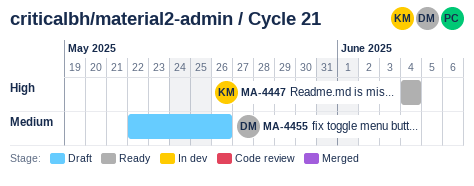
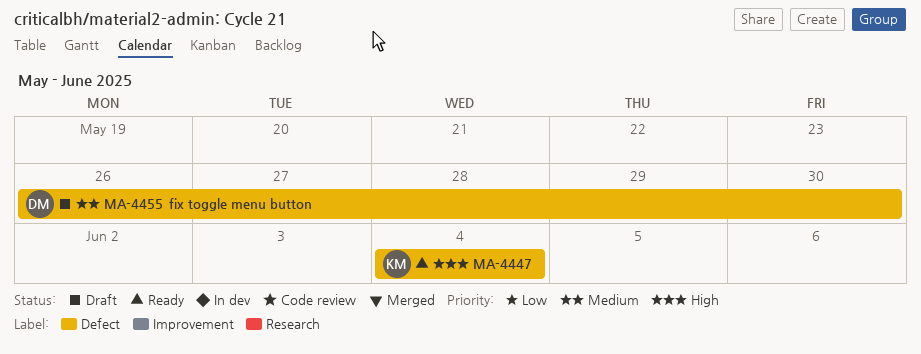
MA-4455, start: May 22 -> May 26
MA-4455, due: May 26 -> May 30

